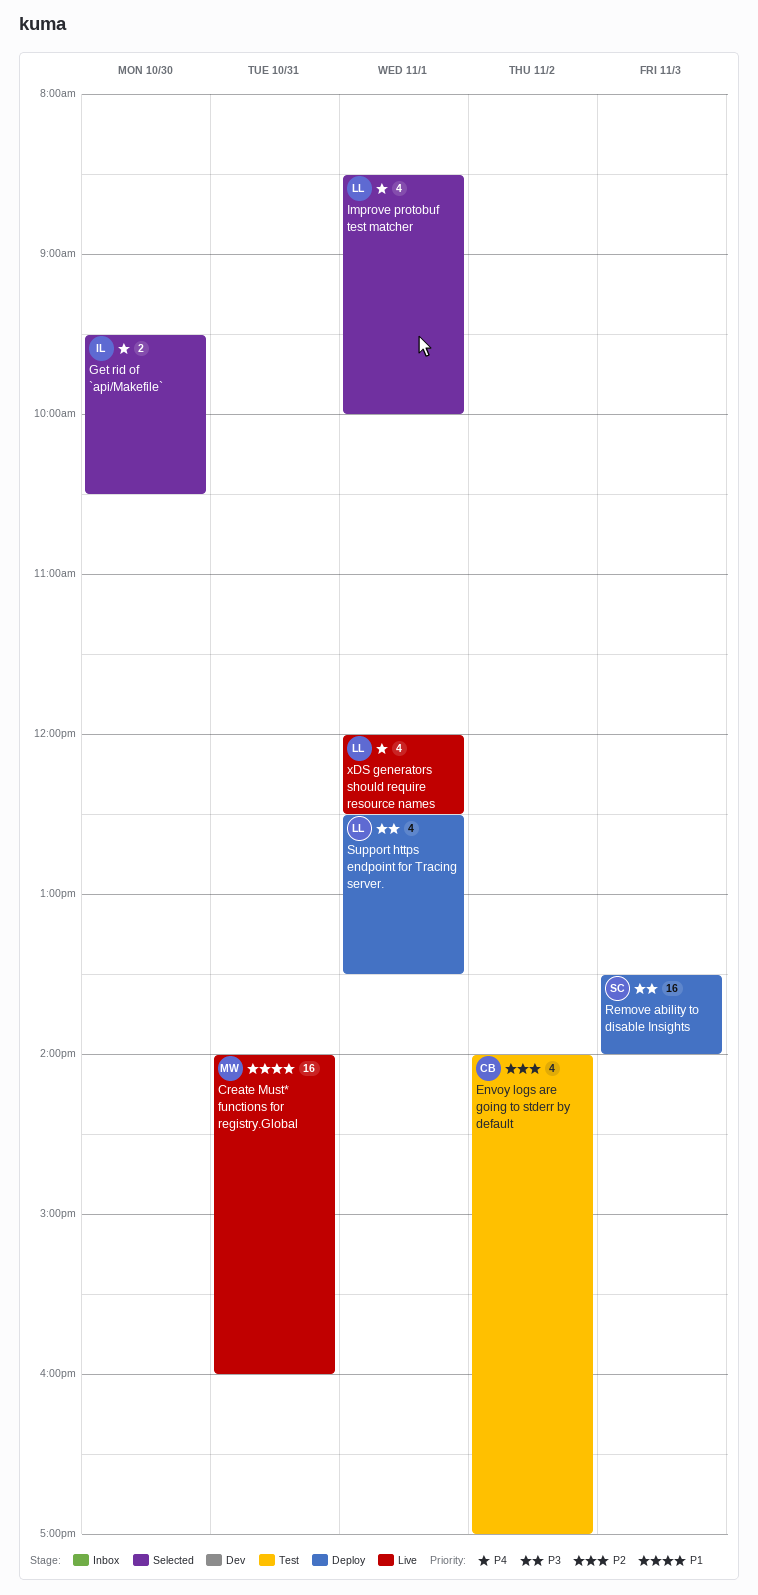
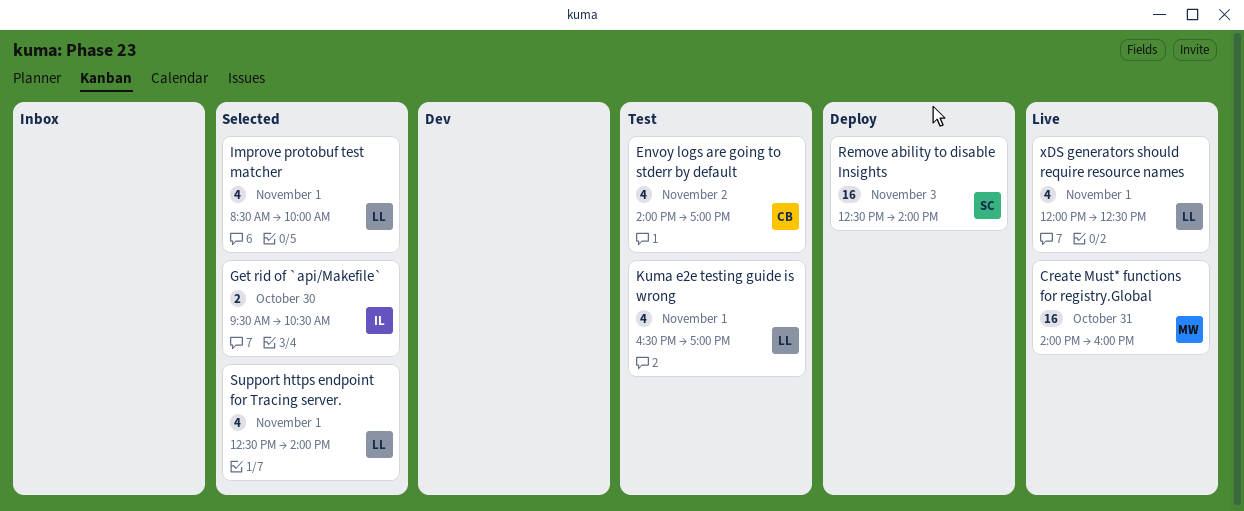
Kuma e2e testing guide is wrong: none -> present
Remove ability to disable Insights, begins: 13:30 -> 12:30
Support https endpoint for Tracing server., status: Deploy -> Selected
Support https endpoint for Tracing server., ends: 13:30 -> 14:00

